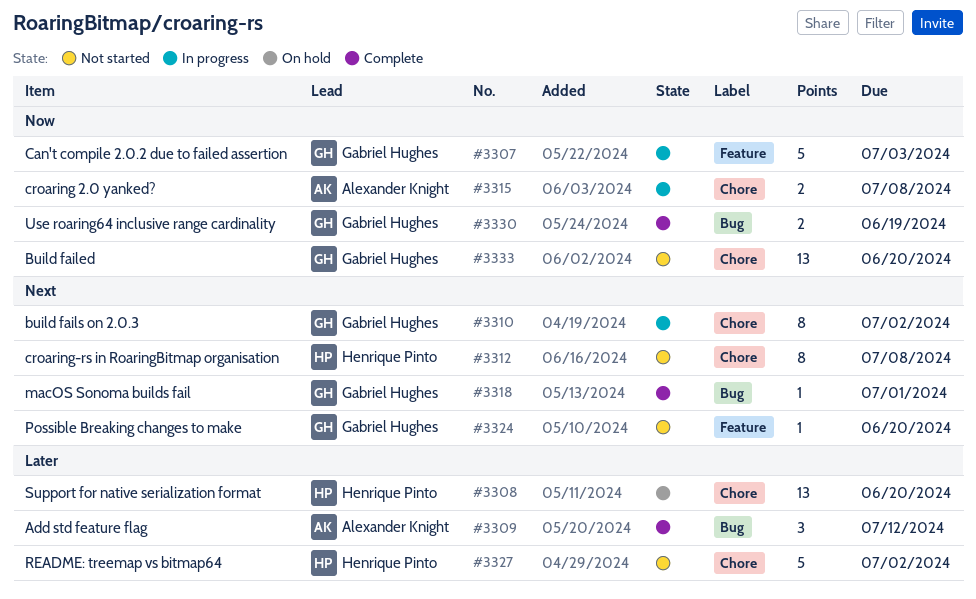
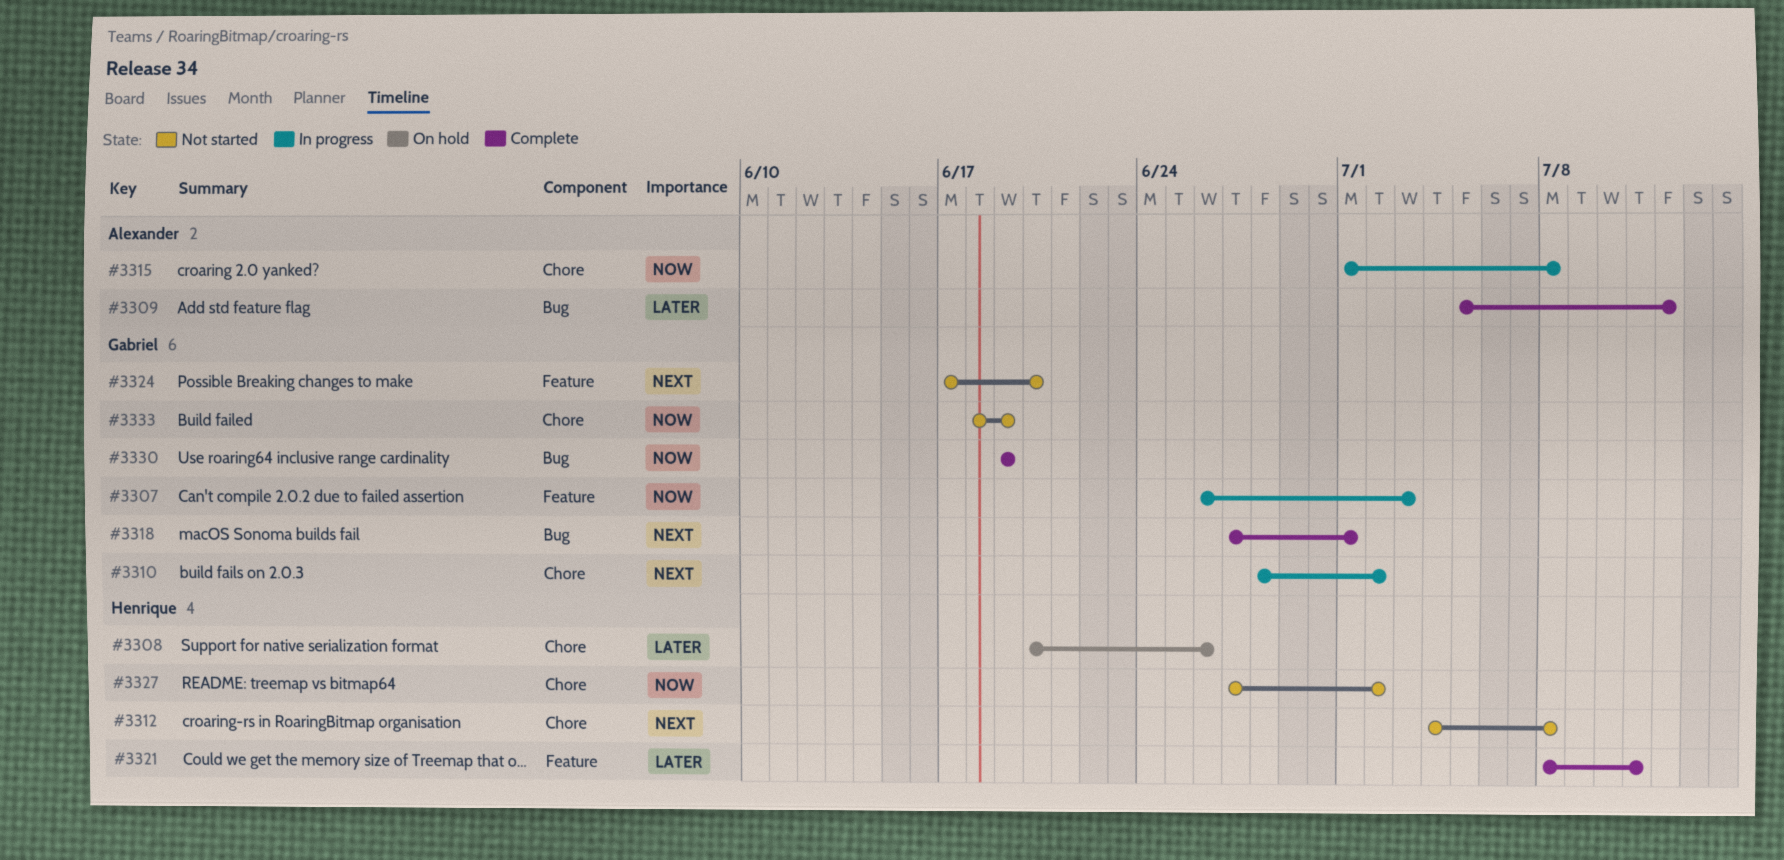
#3308, due: Jun 20 -> Jun 26
#3321: none -> present
#3327, priority: Later -> Now
#3333, due: Jun 20 -> Jun 19

